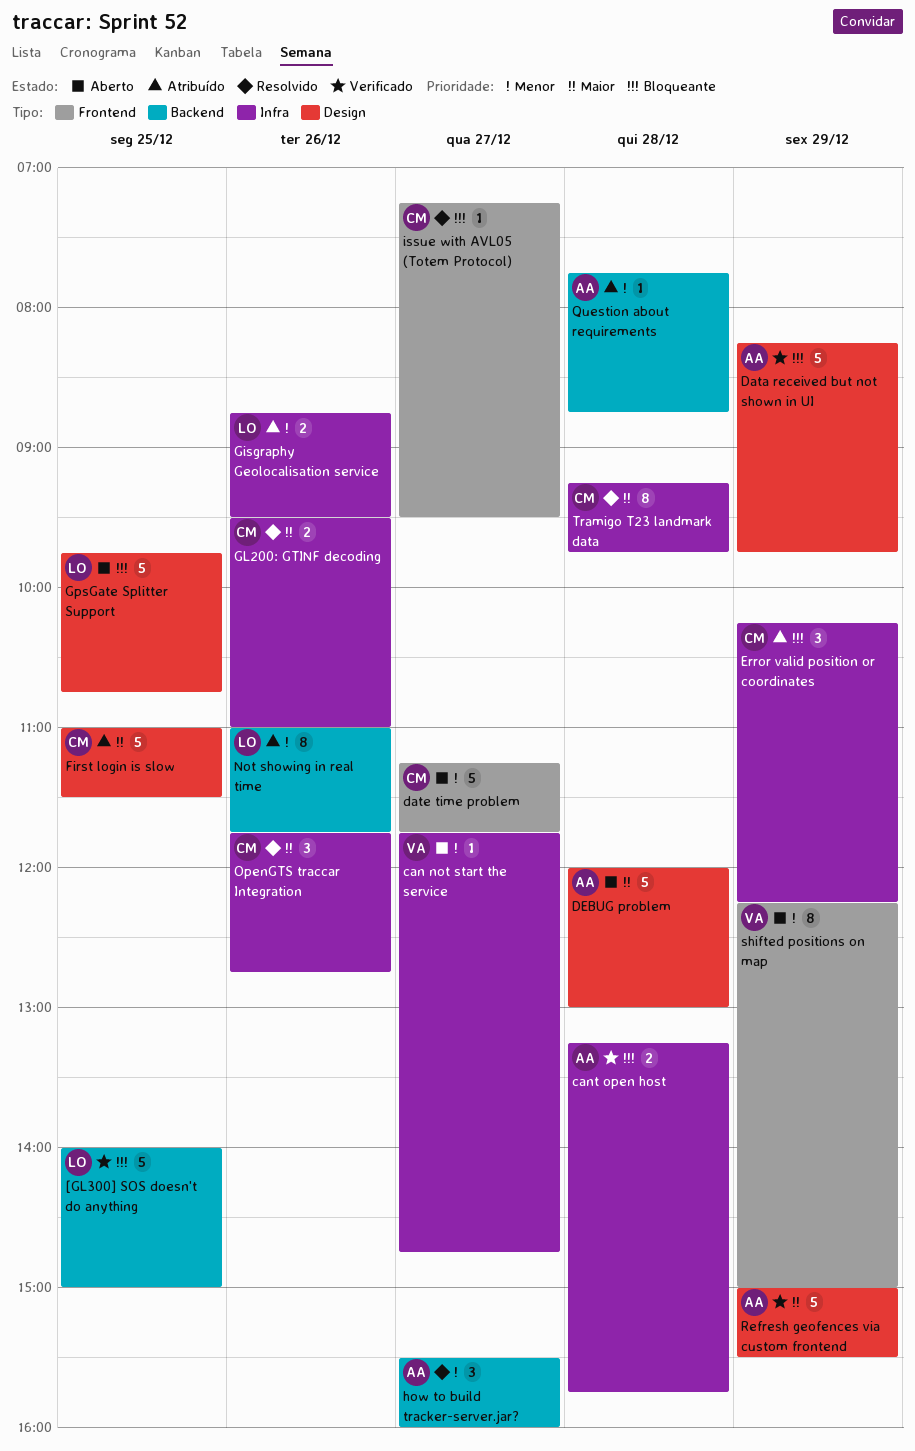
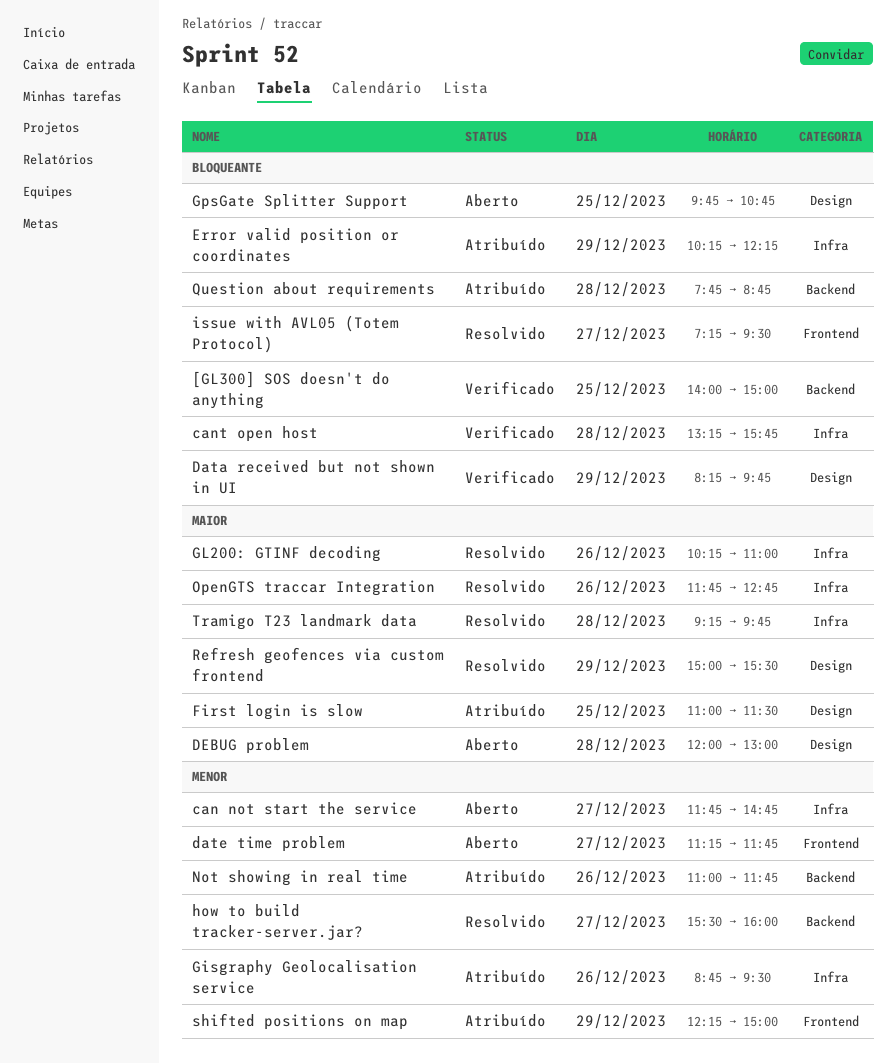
GL200: GTINF decoding, begins: 09:30 -> 10:15
Question about requirements, priority: Menor -> Bloqueante
Refresh geofences via custom frontend, status: Verificado -> Resolvido
shifted positions on map, status: Aberto -> Atribuído

